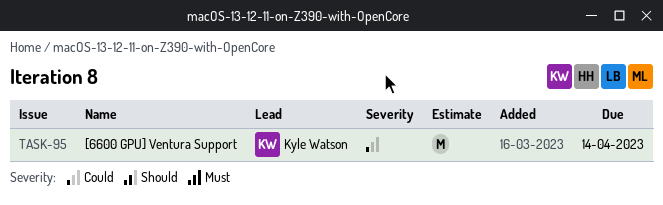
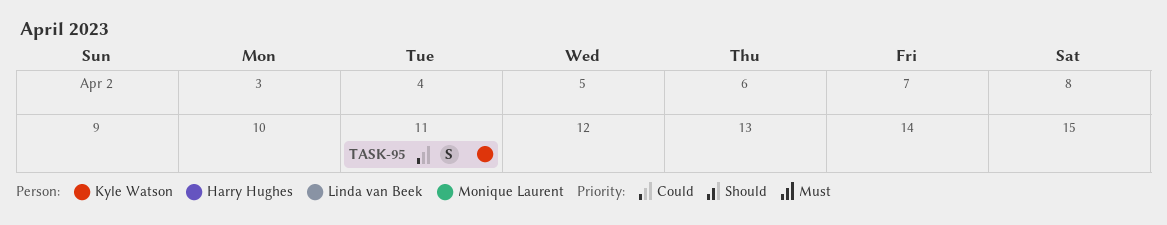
TASK-95, estimate: M -> S
TASK-95, due: Apr 14 -> Apr 11

